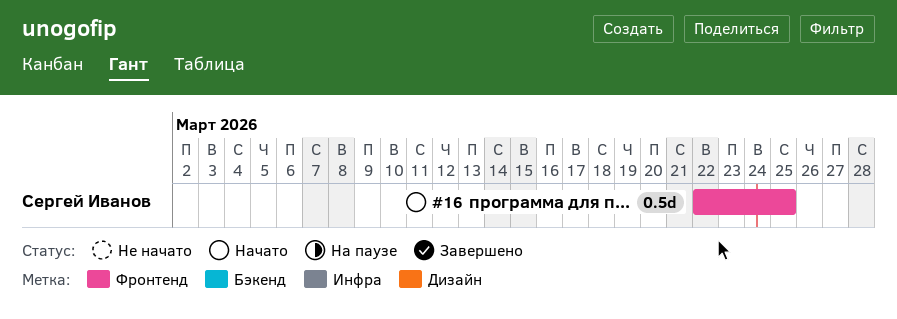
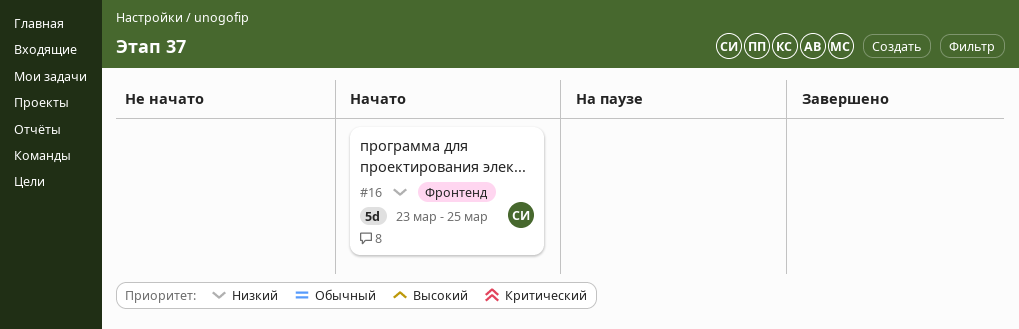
#16, estimate: 0.5d -> 5d
#16, start: Mar 22 -> Mar 23

